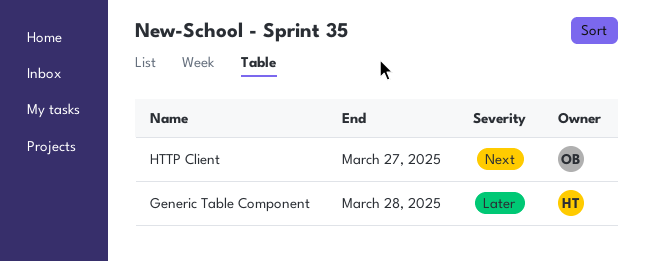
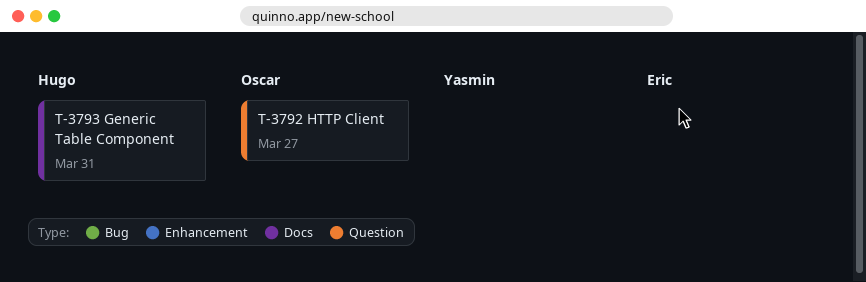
Generic Table Component, due: Mar 28 -> Mar 31

